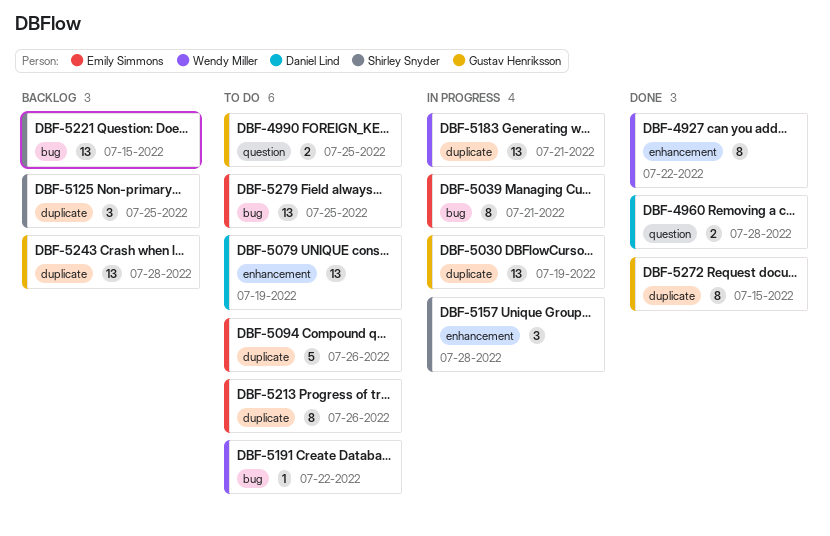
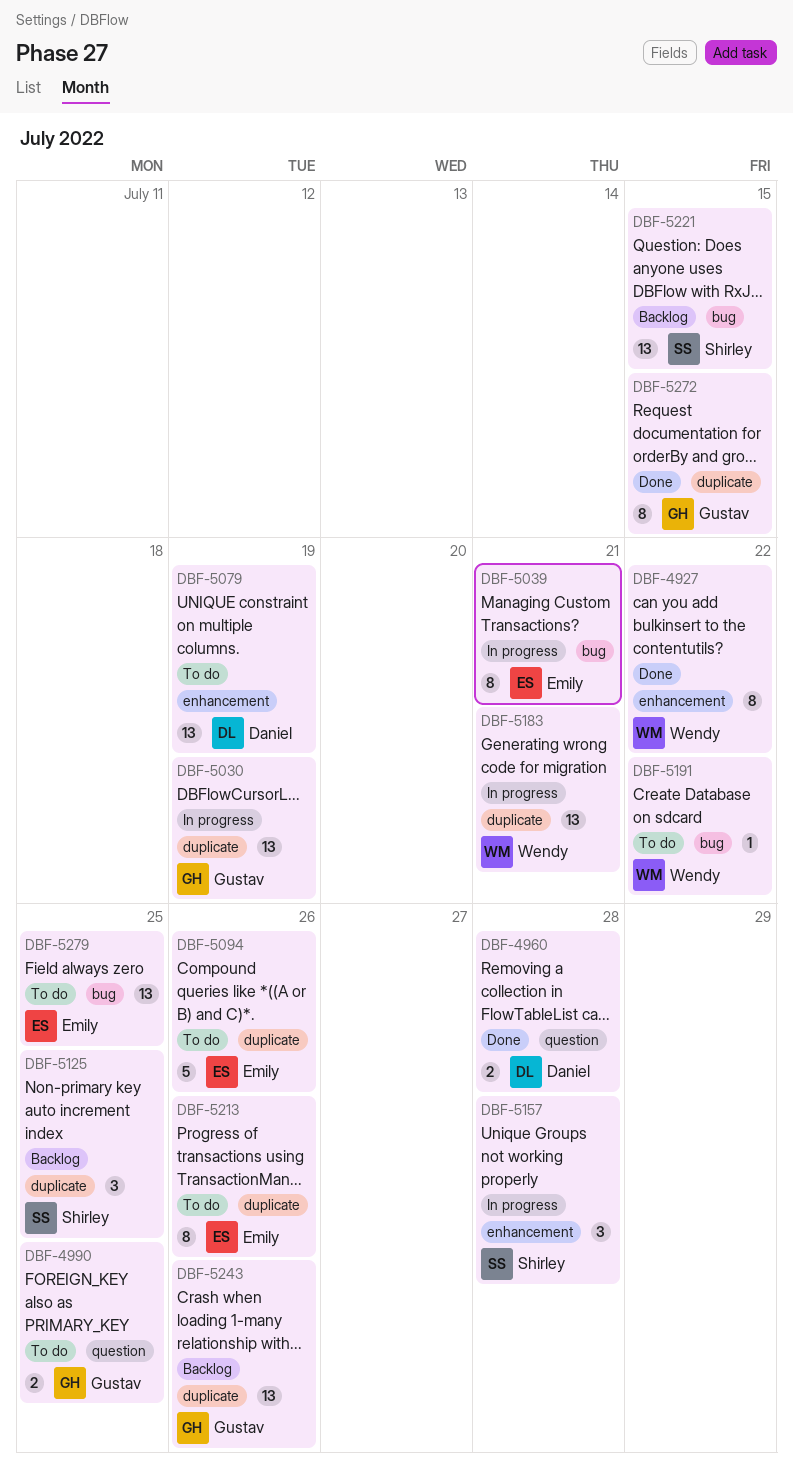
DBF-5243, due: Jul 28 -> Jul 26

